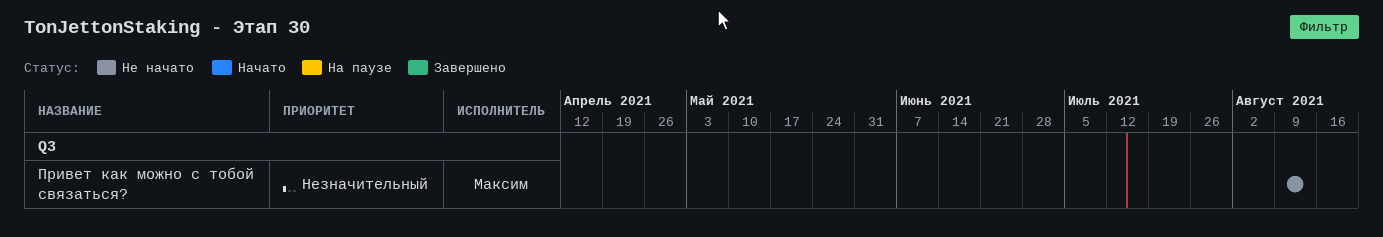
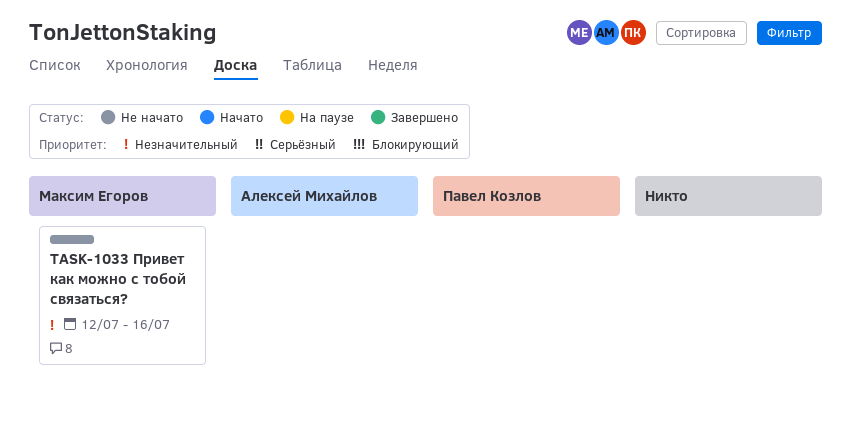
Привет как можно с тобой связаться?, start: Aug 9 -> Jul 12
Привет как можно с тобой связаться?, due: Aug 13 -> Jul 16

